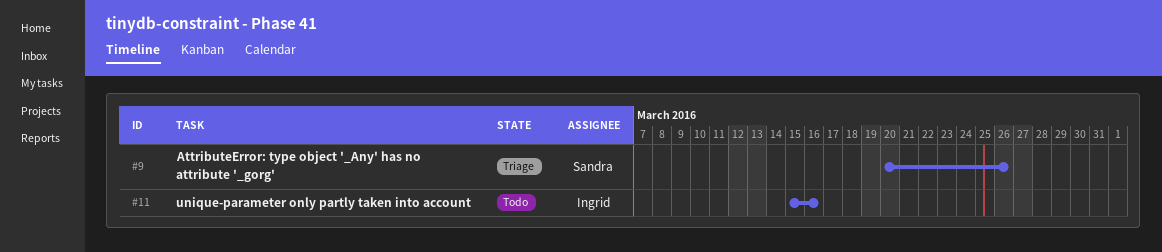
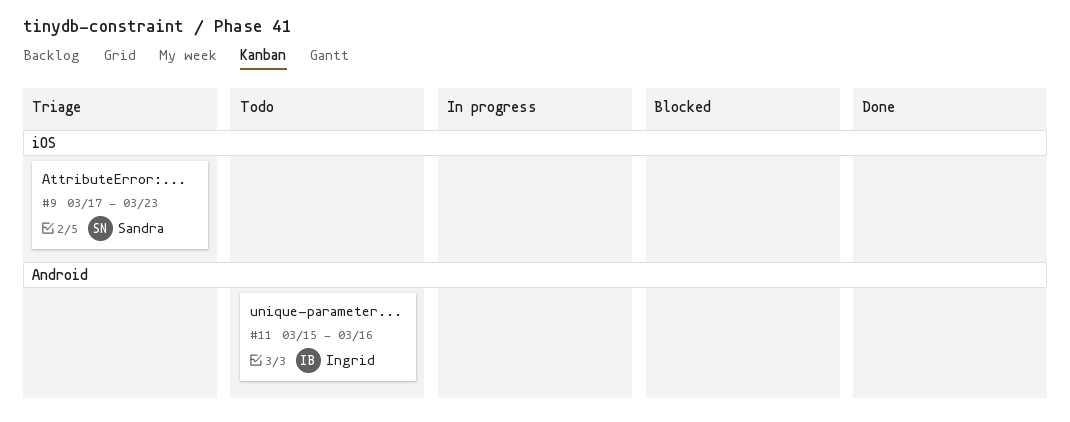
#9, start: Mar 20 -> Mar 17
#9, due: Mar 26 -> Mar 23

